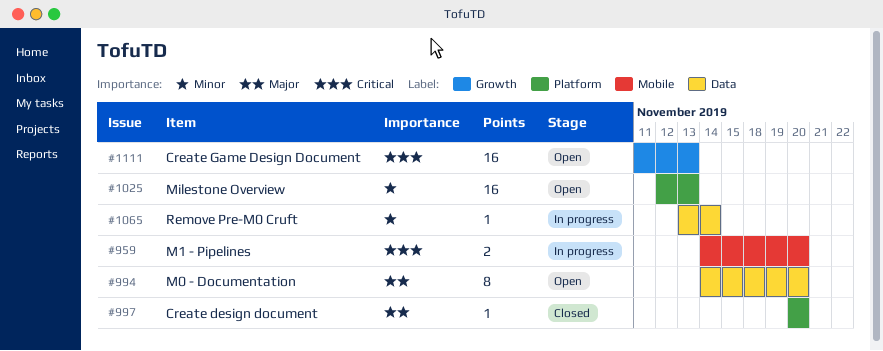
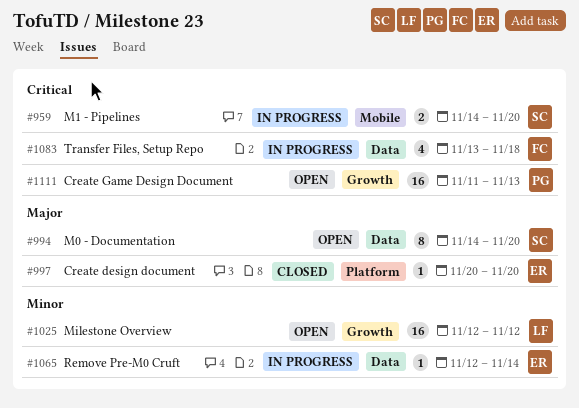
#1025, label: Platform -> Growth
#1025, due: Nov 13 -> Nov 12
#1065, start: Nov 13 -> Nov 12
#1083: none -> present

